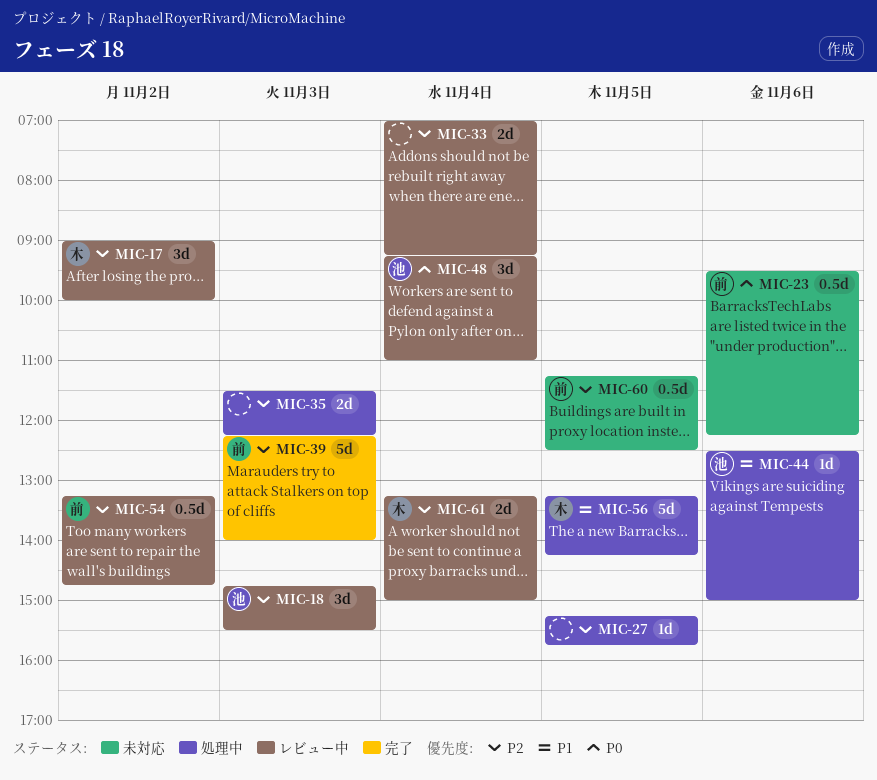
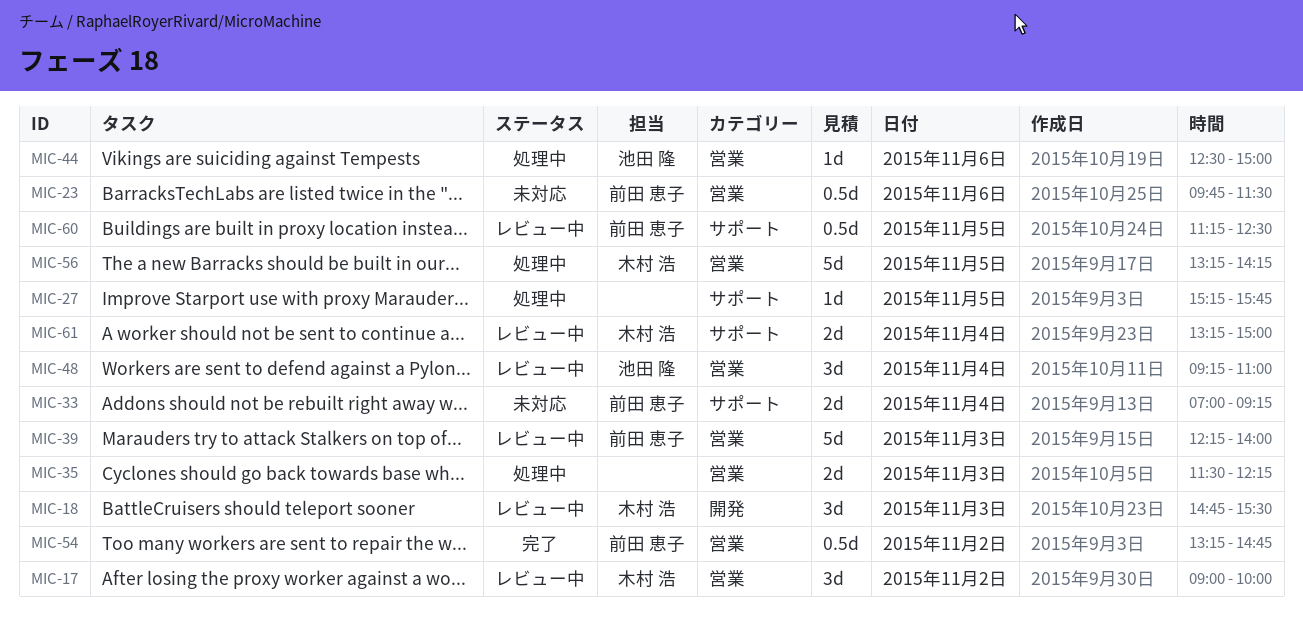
MIC-18, owner: 池田 隆 -> 木村 浩
MIC-23, begins: 09:30 -> 09:45
MIC-23, ends: 12:15 -> 11:30
MIC-33, status: レビュー中 -> 未対応
MIC-33, owner: none -> 前田 恵子
MIC-39, status: 完了 -> レビュー中
MIC-54, status: レビュー中 -> 完了
MIC-60, status: 未対応 -> レビュー中

